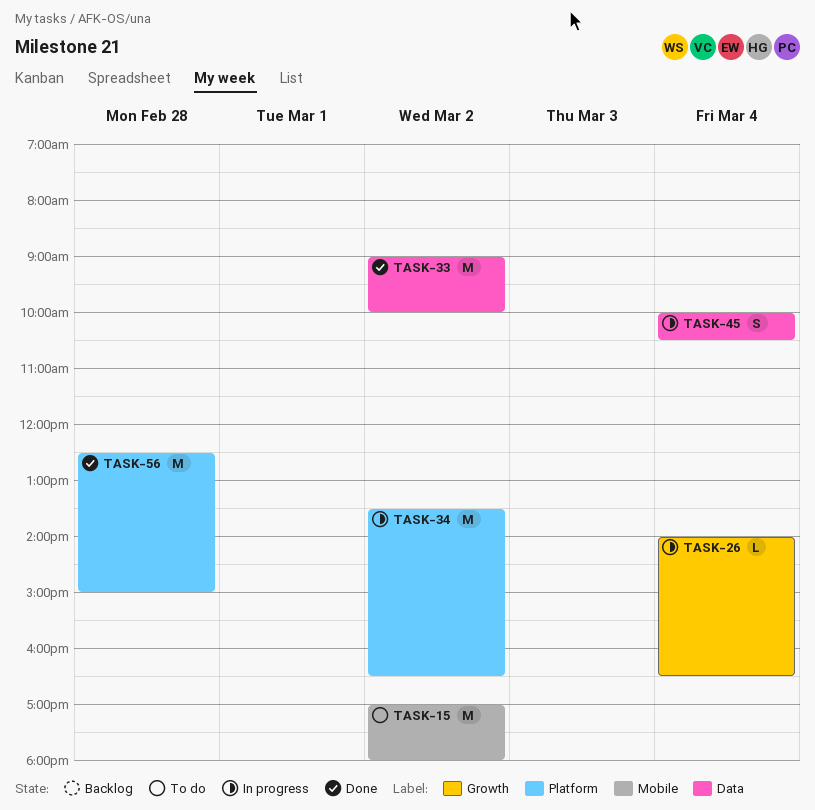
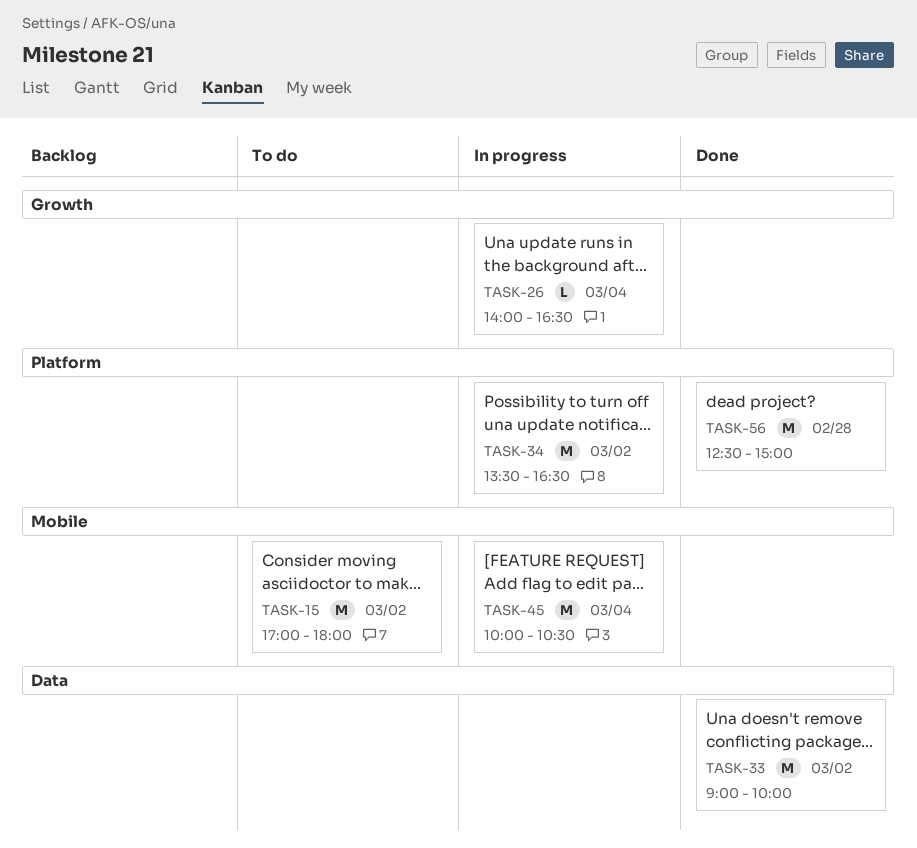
TASK-45, label: Data -> Mobile
TASK-45, estimate: S -> M

